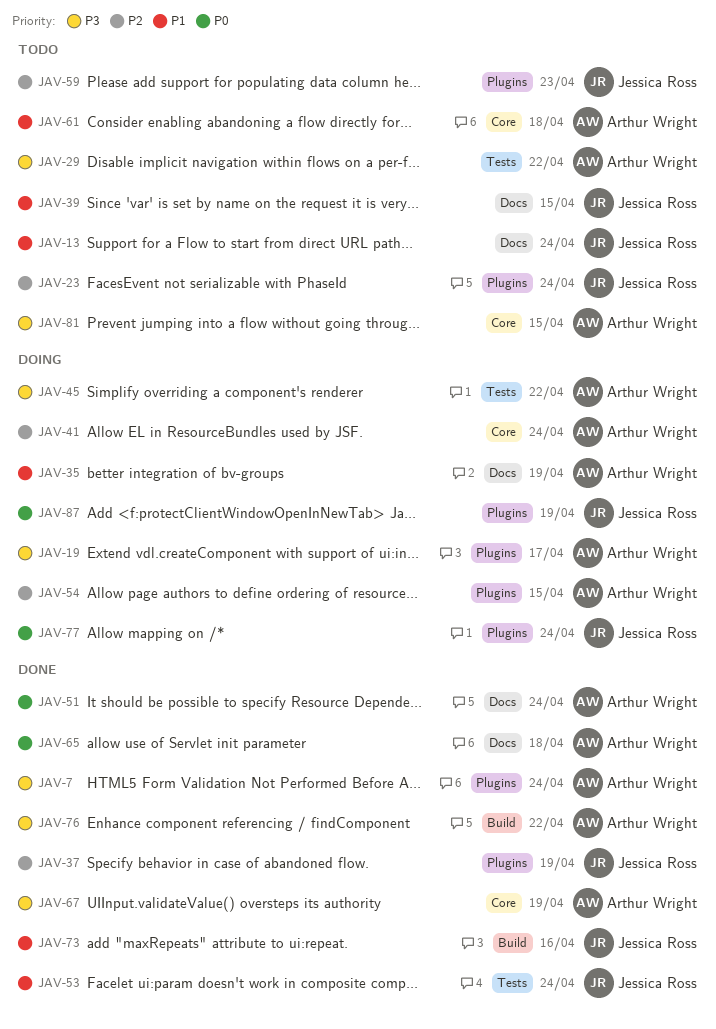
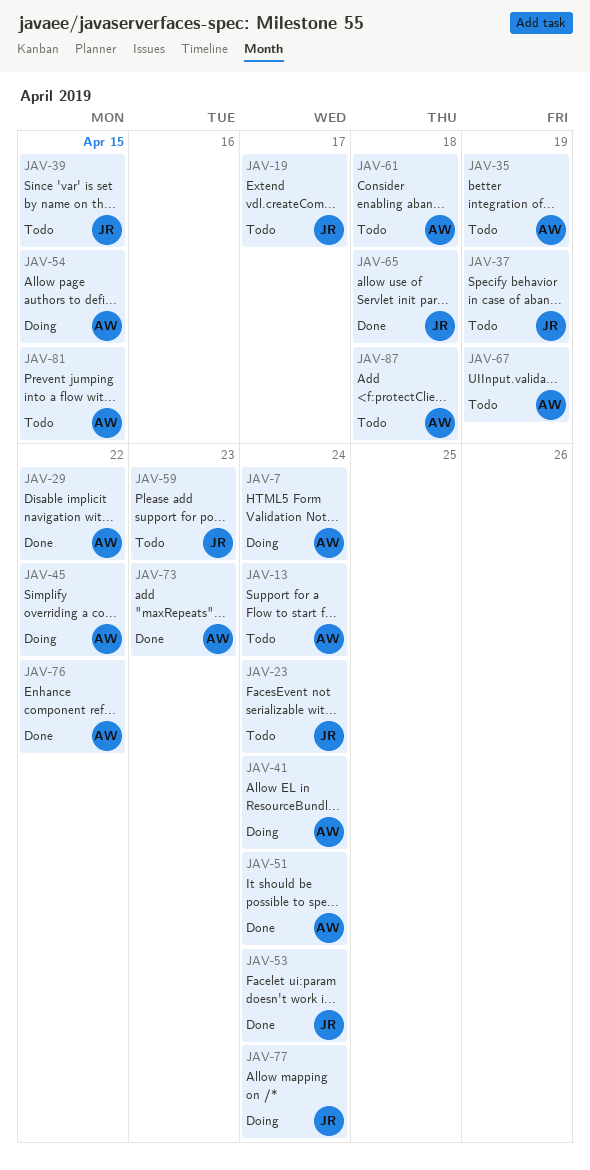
JAV-7, status: Done -> Doing
JAV-13, owner: Jessica Ross -> Arthur Wright
JAV-19, status: Doing -> Todo
JAV-19, owner: Arthur Wright -> Jessica Ross
JAV-29, status: Todo -> Done
JAV-35, status: Doing -> Todo
JAV-37, status: Done -> Todo
JAV-65, owner: Arthur Wright -> Jessica Ross
JAV-67, status: Done -> Todo
JAV-73, owner: Jessica Ross -> Arthur Wright
JAV-73, due: Apr 16 -> Apr 23
JAV-87, status: Doing -> Todo
JAV-87, owner: Jessica Ross -> Arthur Wright
JAV-87, due: Apr 19 -> Apr 18

